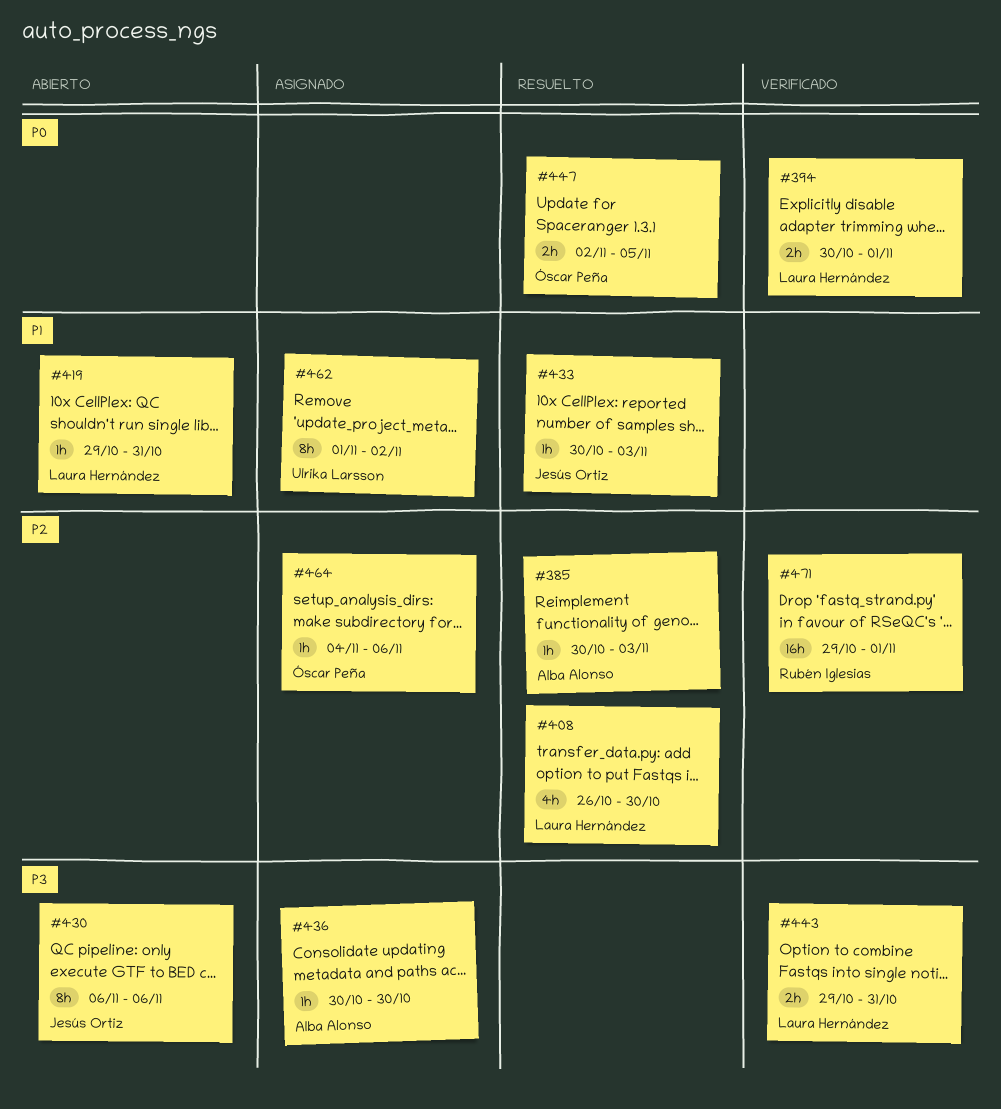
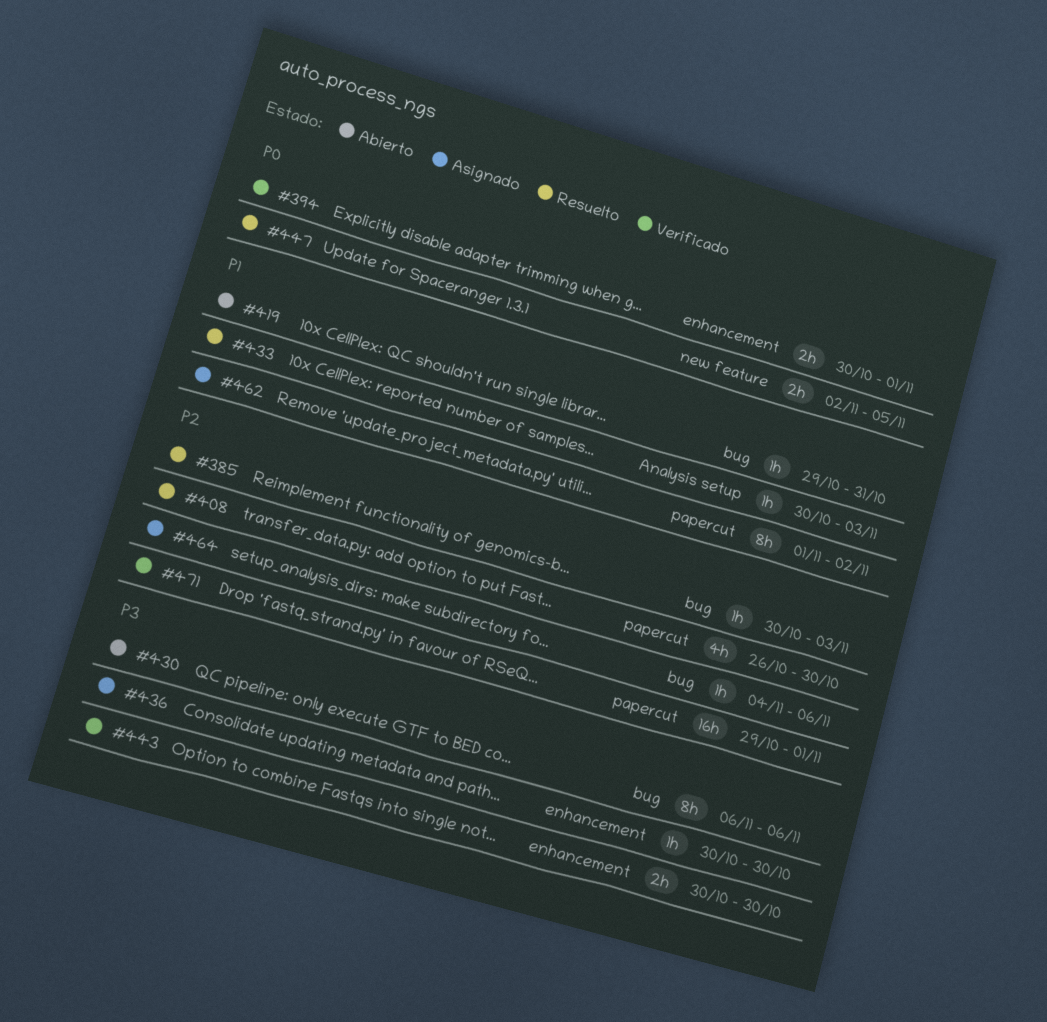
#443, start: Oct 29 -> Oct 30
#443, due: Oct 31 -> Oct 30

